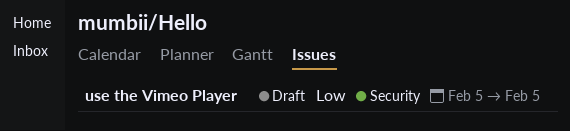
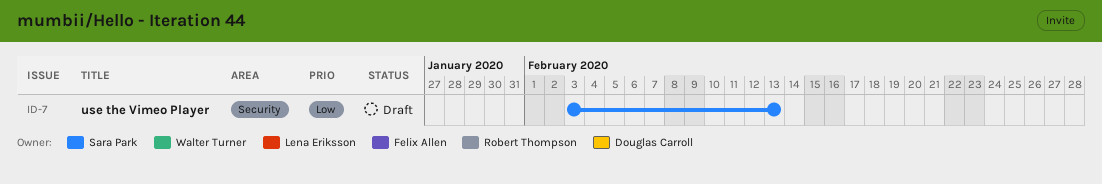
use the Vimeo Player, start: Feb 5 -> Feb 3
use the Vimeo Player, due: Feb 5 -> Feb 13

